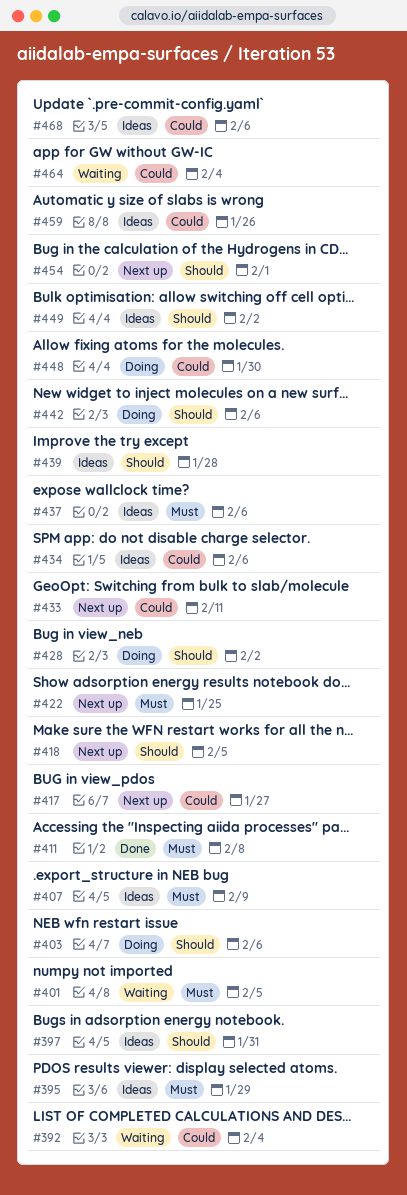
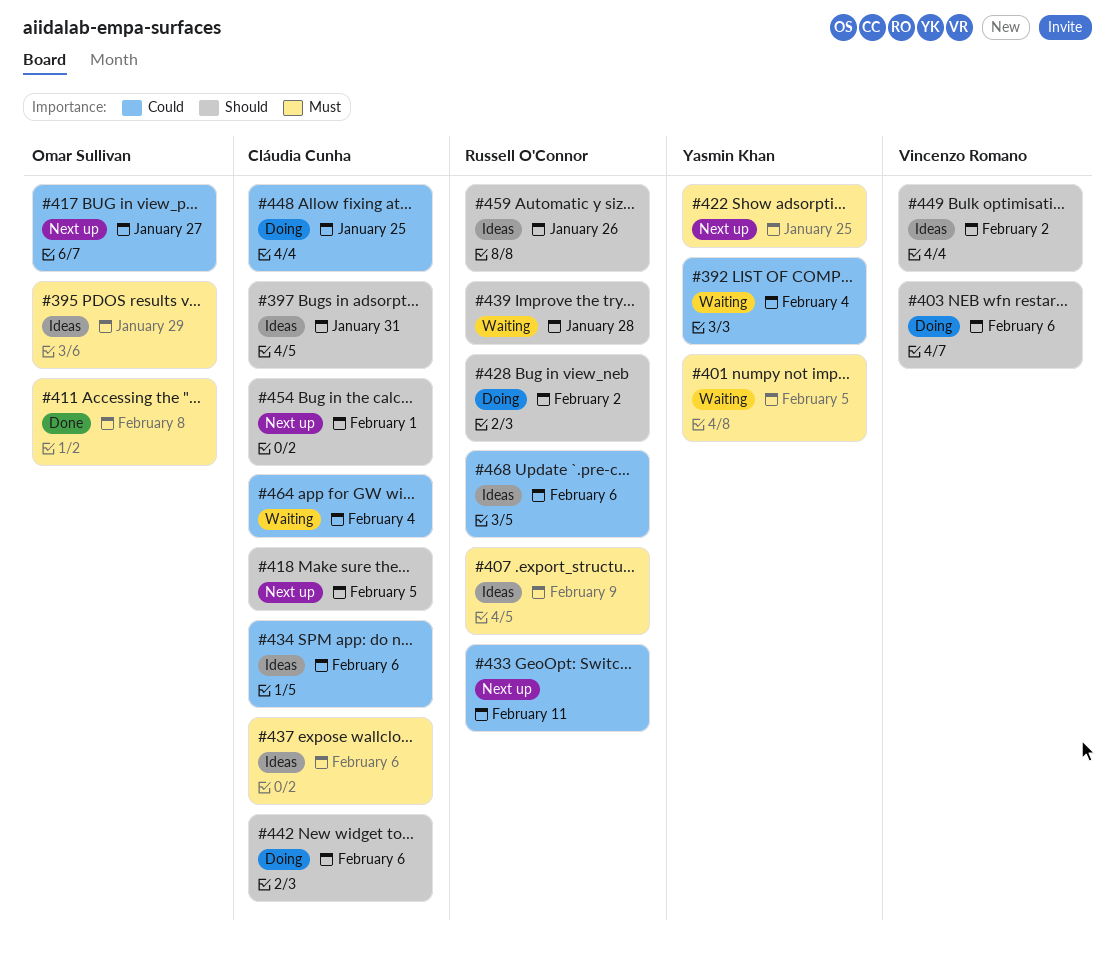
#439, status: Ideas -> Waiting
#448, due: Jan 30 -> Jan 25
#459, priority: Could -> Should

